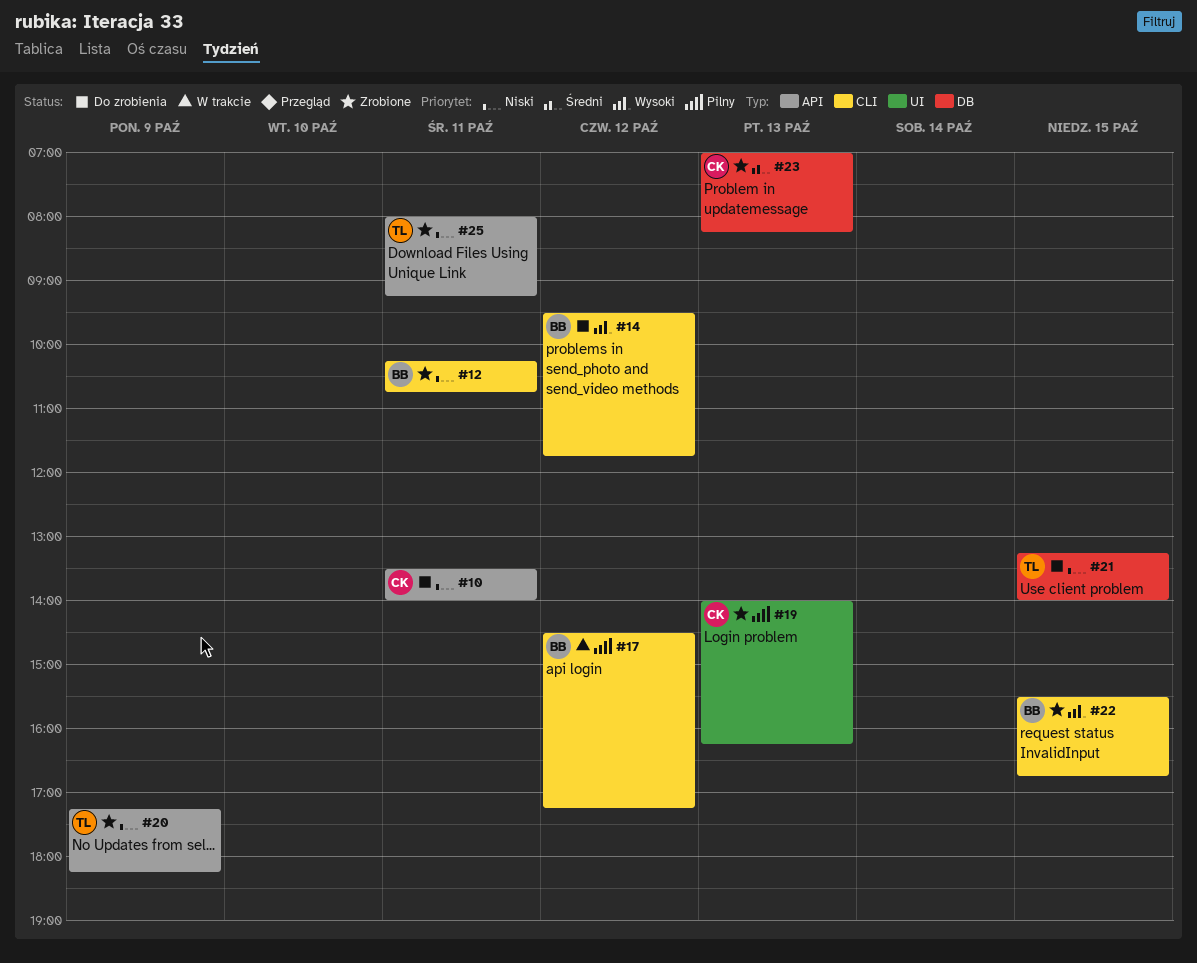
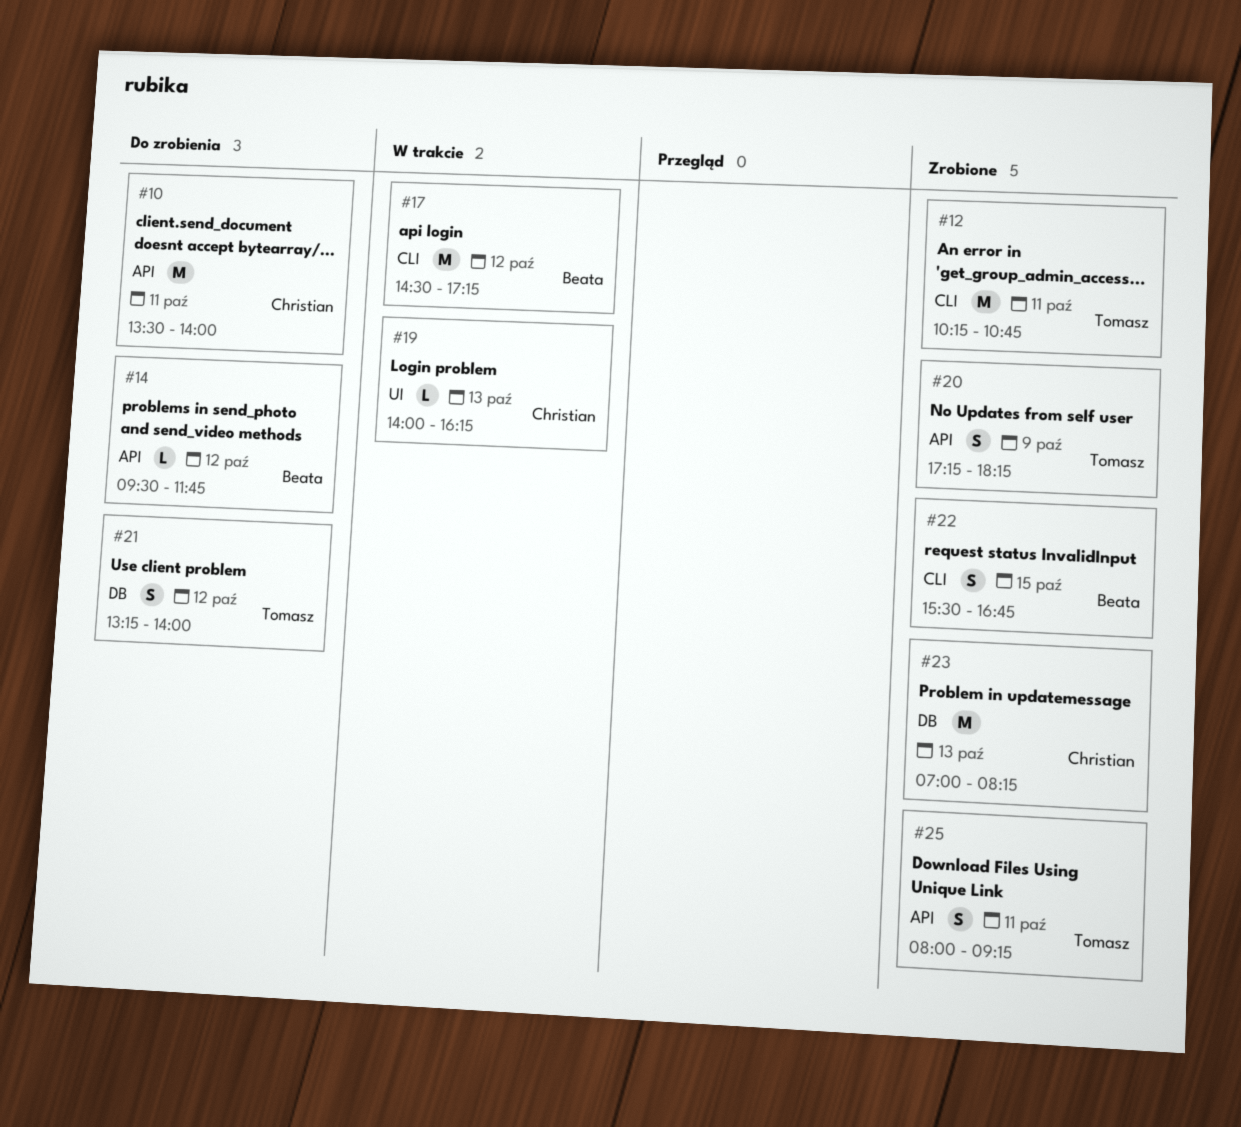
#12, owner: Beata -> Tomasz
#14, label: CLI -> API
#19, status: Zrobione -> W trakcie
#21, day: Oct 15 -> Oct 12

